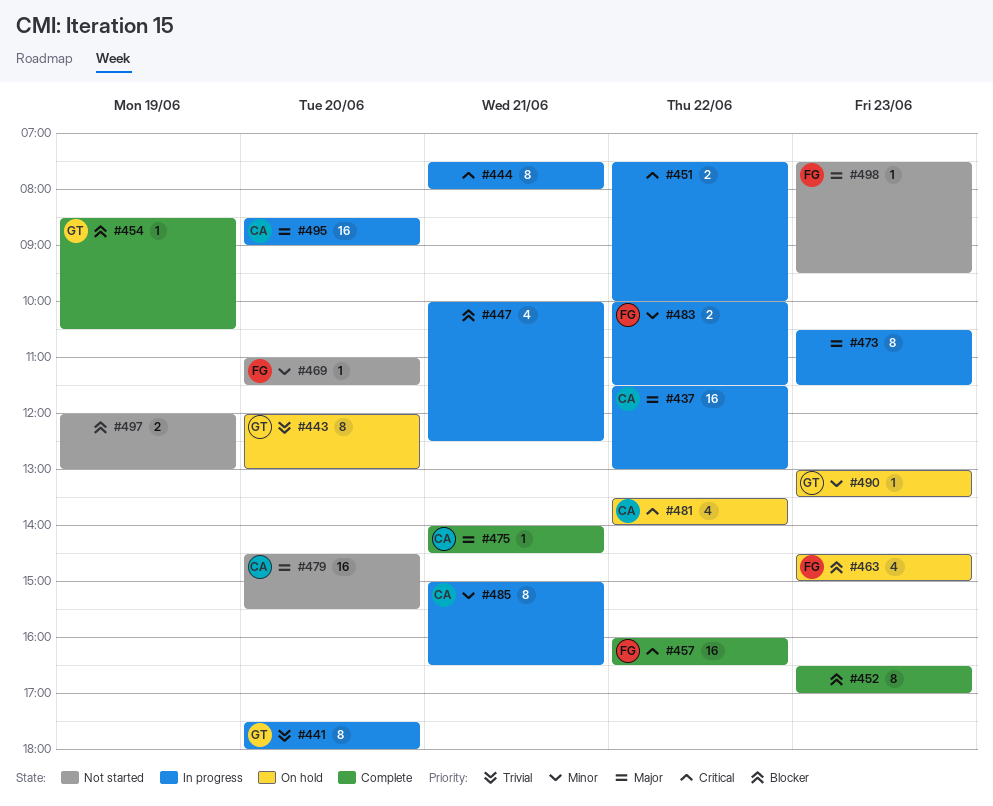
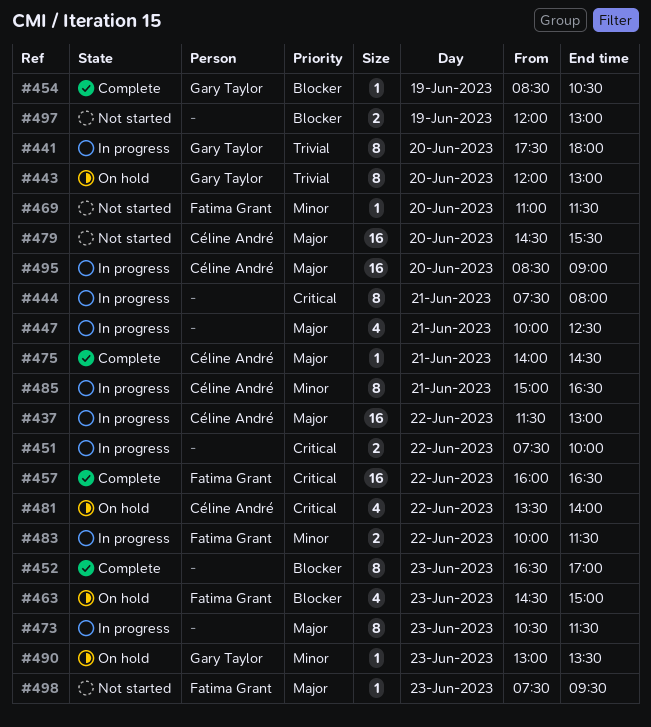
#447, priority: Blocker -> Major

